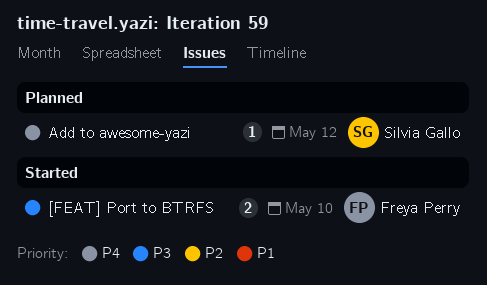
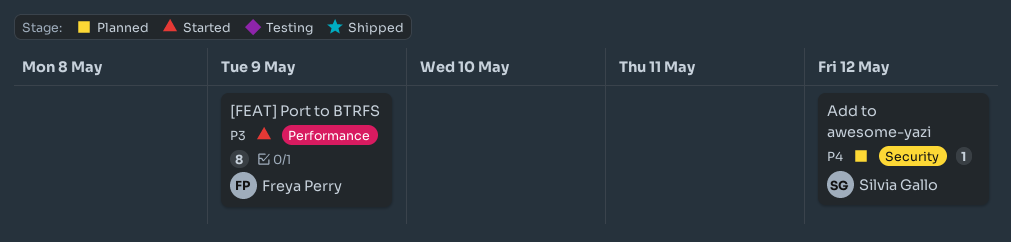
[FEAT] Port to BTRFS, estimate: 2 -> 8
[FEAT] Port to BTRFS, due: May 10 -> May 9

